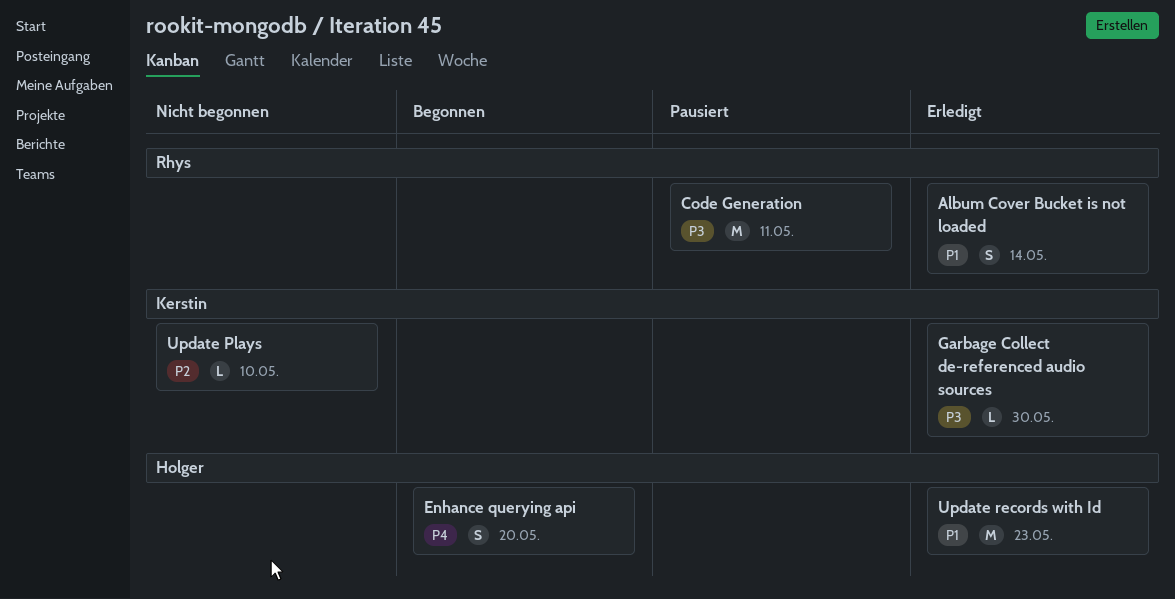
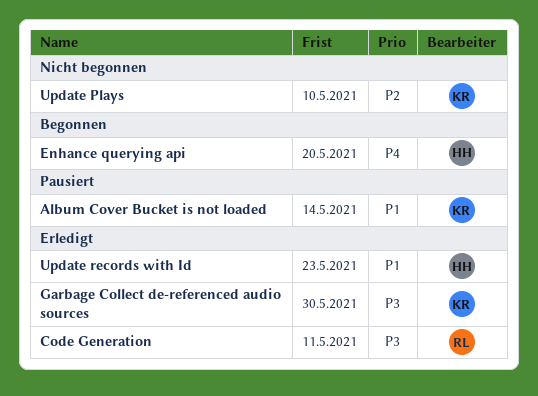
Album Cover Bucket is not loaded, status: Erledigt -> Pausiert
Album Cover Bucket is not loaded, owner: Rhys -> Kerstin
Code Generation, status: Pausiert -> Erledigt

